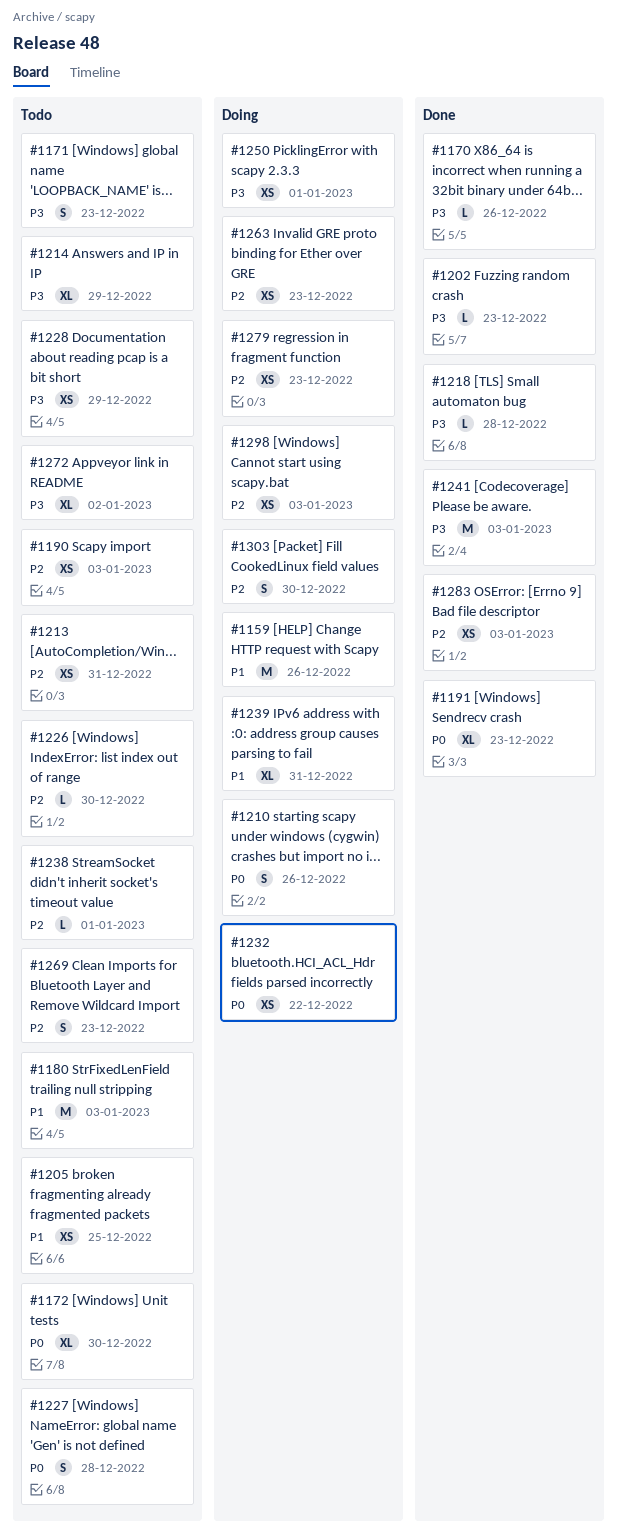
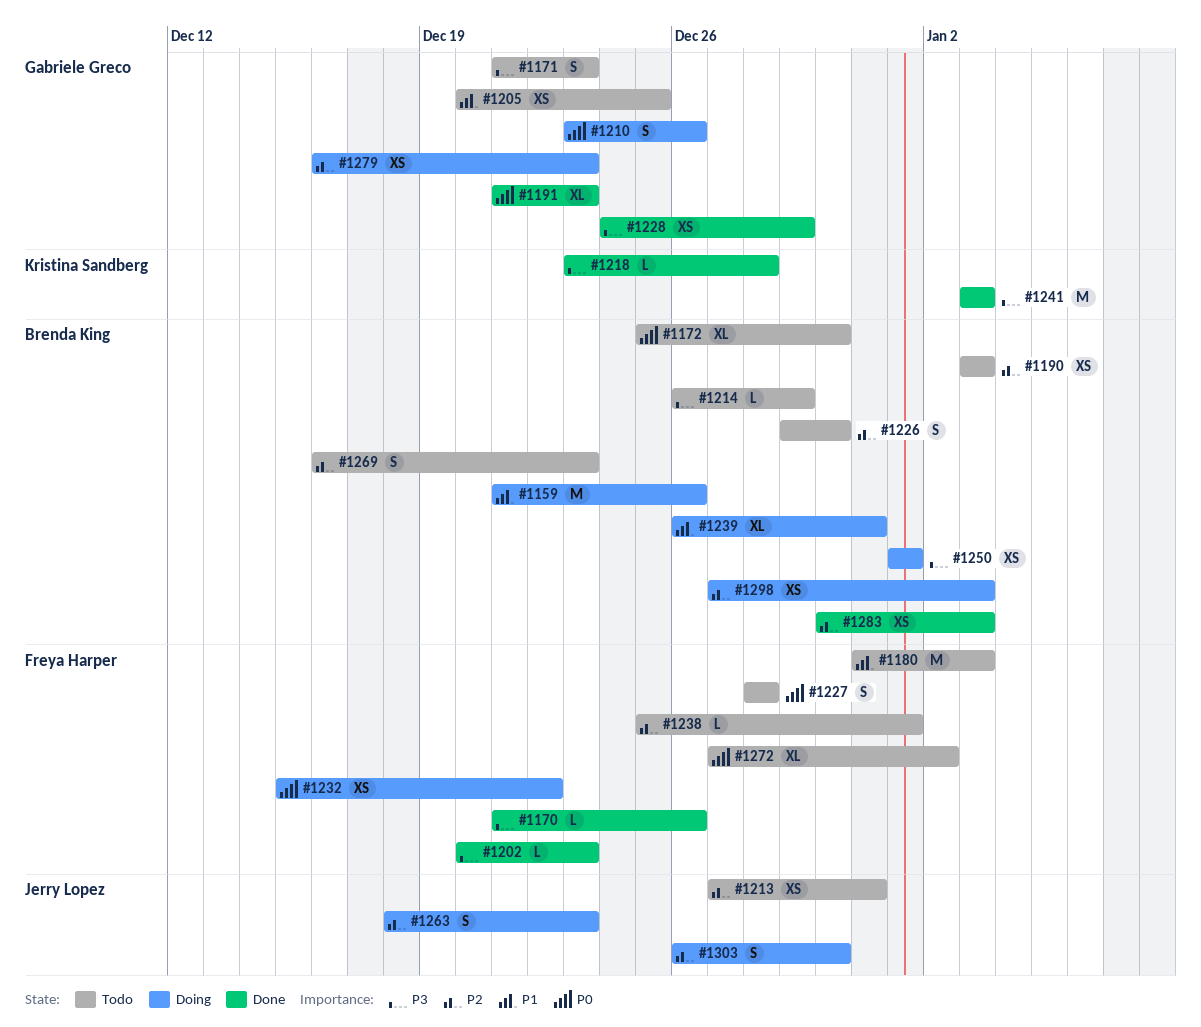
#1214, estimate: XL -> L
#1226, estimate: L -> S
#1228, status: Todo -> Done
#1263, estimate: XS -> S
#1272, priority: P3 -> P0

